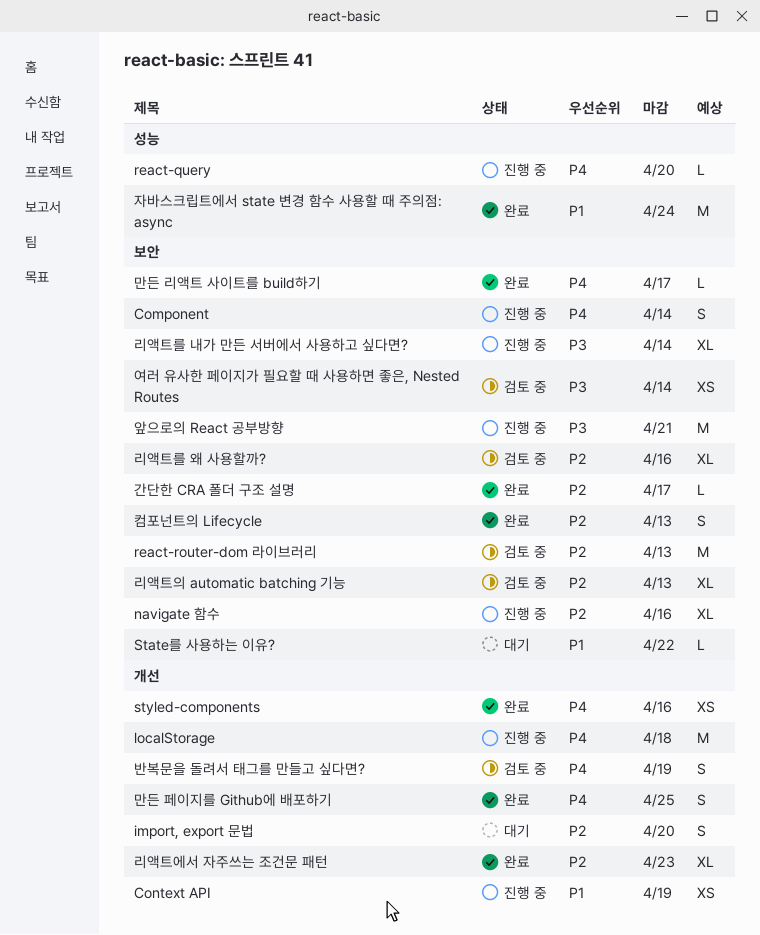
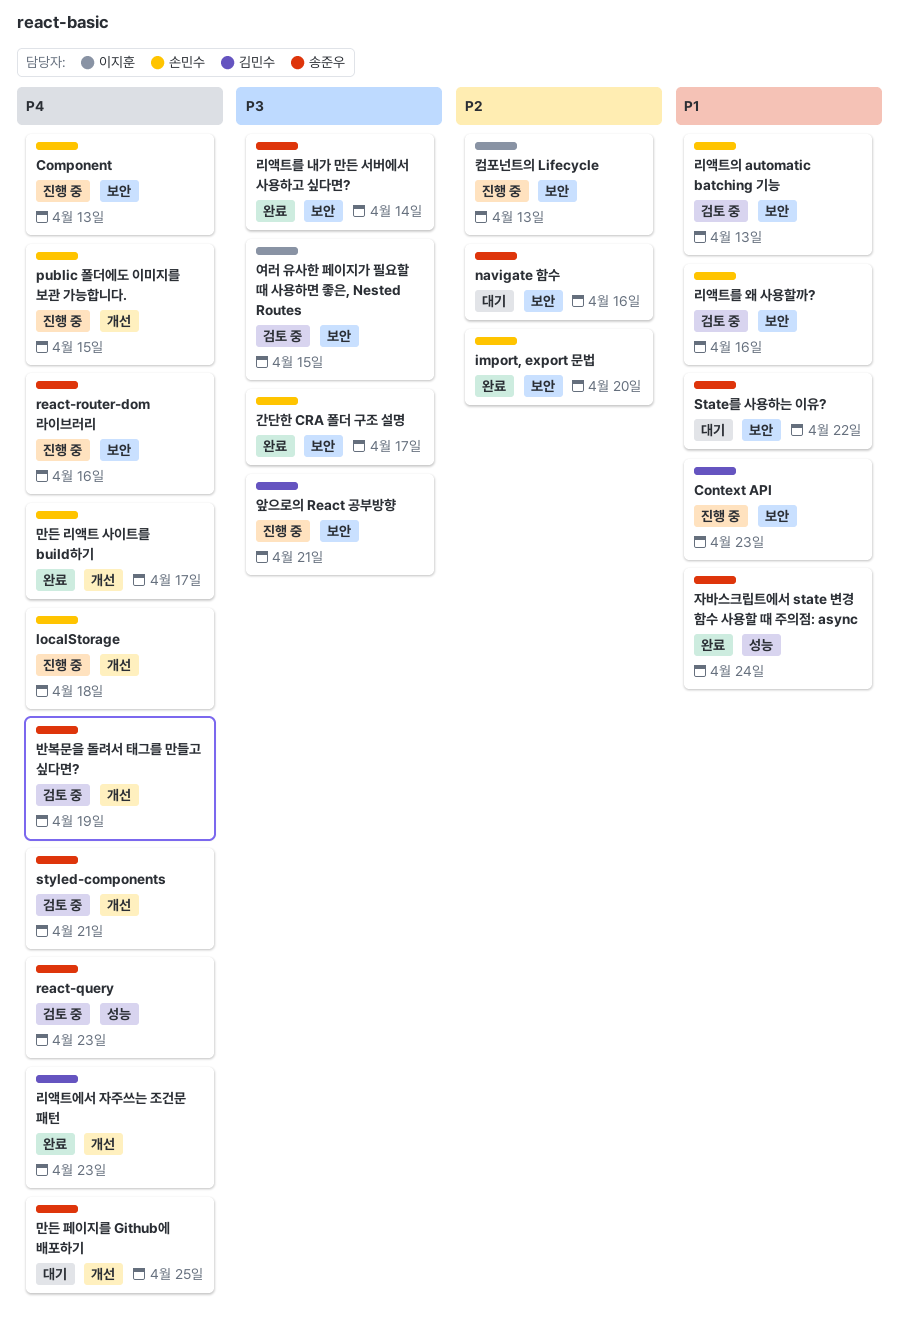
Component, due: Apr 14 -> Apr 13
Context API, label: 개선 -> 보안
Context API, due: Apr 19 -> Apr 23
import, export 문법, status: 대기 -> 완료
import, export 문법, label: 개선 -> 보안
navigate 함수, status: 진행 중 -> 대기
public 폴더에도 이미지를 보관 가능합니다.: none -> present
react-query, status: 진행 중 -> 검토 중
react-query, due: Apr 20 -> Apr 23
react-router-dom 라이브러리, status: 검토 중 -> 진행 중
react-router-dom 라이브러리, priority: P2 -> P4
react-router-dom 라이브러리, due: Apr 13 -> Apr 16
styled-components, status: 완료 -> 검토 중
styled-components, due: Apr 16 -> Apr 21
간단한 CRA 폴더 구조 설명, priority: P2 -> P3
리액트를 내가 만든 서버에서 사용하고 싶다면?, status: 진행 중 -> 완료
리액트를 왜 사용할까?, priority: P2 -> P1
리액트에서 자주쓰는 조건문 패턴, priority: P2 -> P4
리액트의 automatic batching 기능, priority: P2 -> P1
만든 리액트 사이트를 build하기, label: 보안 -> 개선
만든 페이지를 Github에 배포하기, status: 완료 -> 대기
여러 유사한 페이지가 필요할 때 사용하면 좋은, Nested Routes, due: Apr 14 -> Apr 15
컴포넌트의 Lifecycle, status: 완료 -> 진행 중

